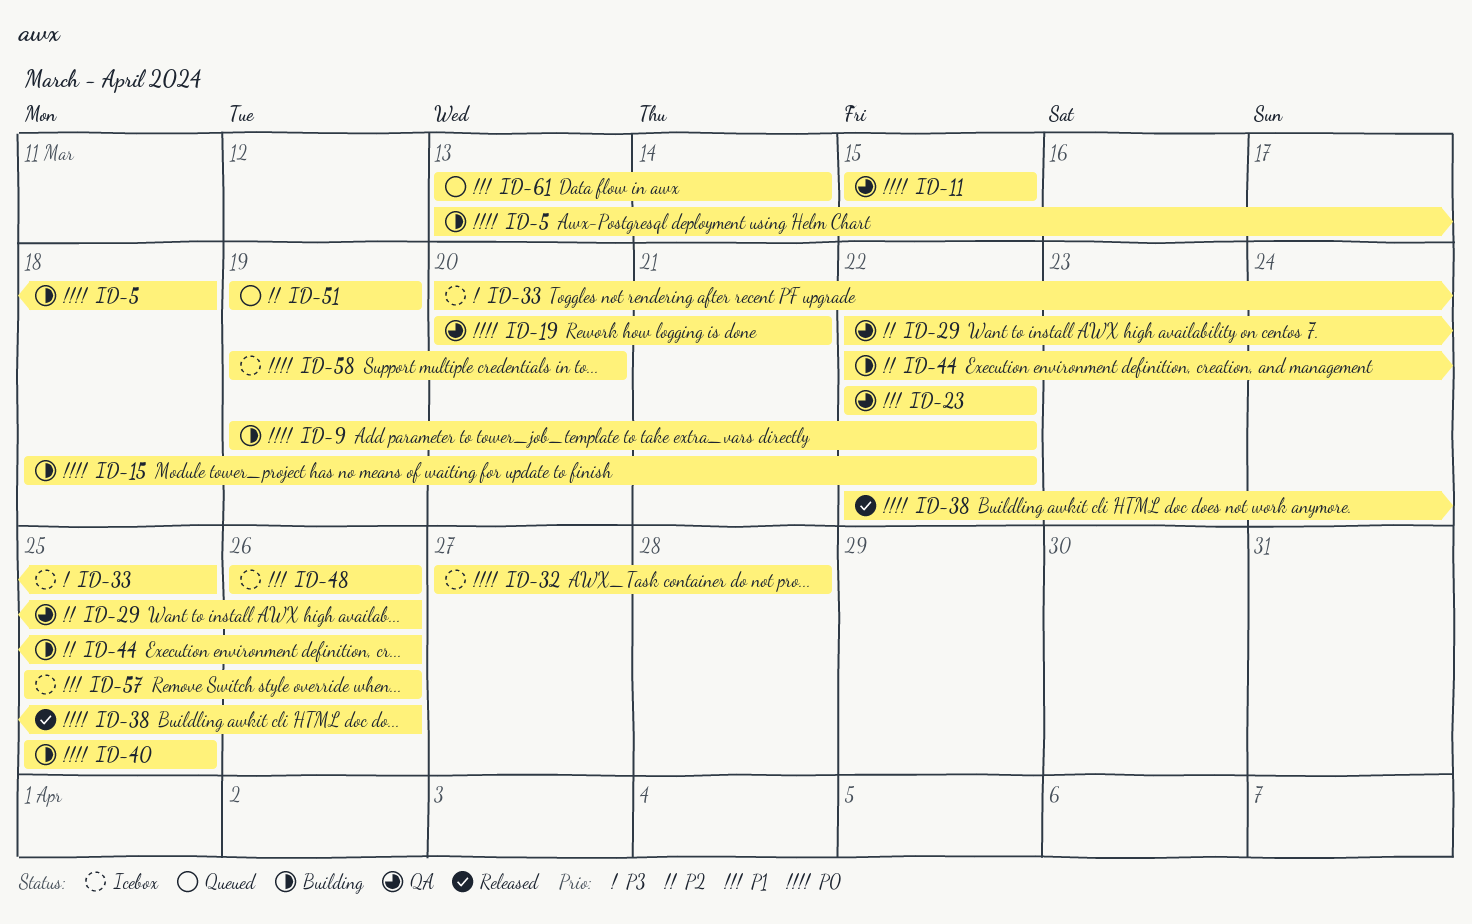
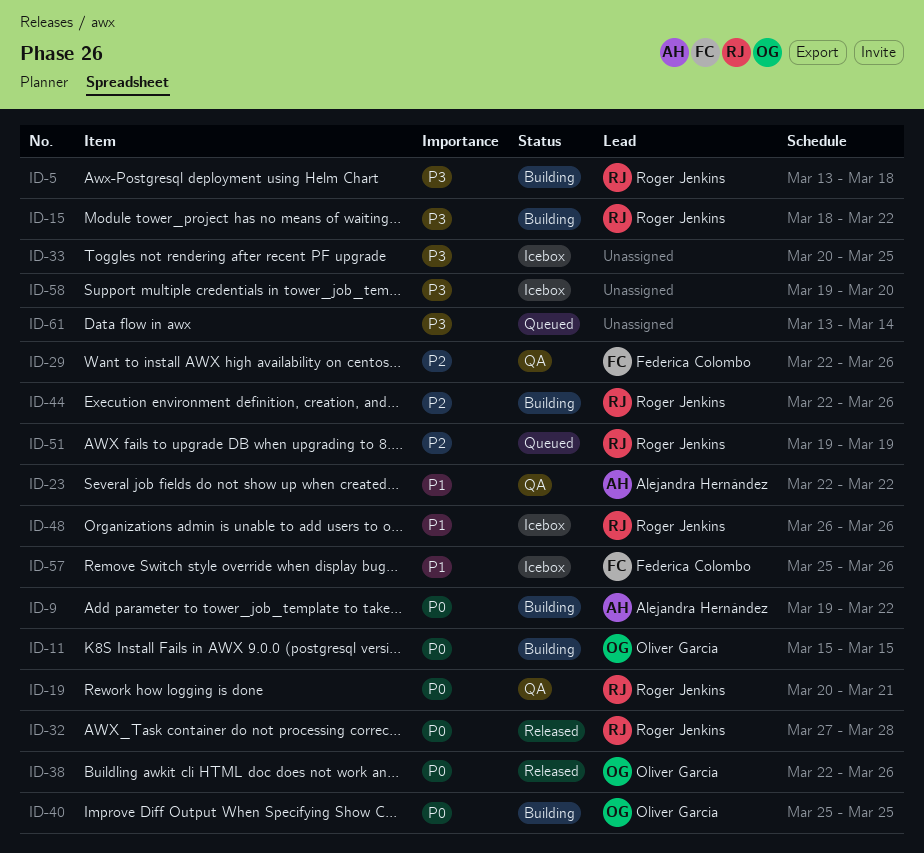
ID-5, priority: P0 -> P3
ID-11, status: QA -> Building
ID-15, priority: P0 -> P3
ID-32, status: Icebox -> Released
ID-58, priority: P0 -> P3
ID-61, priority: P1 -> P3

